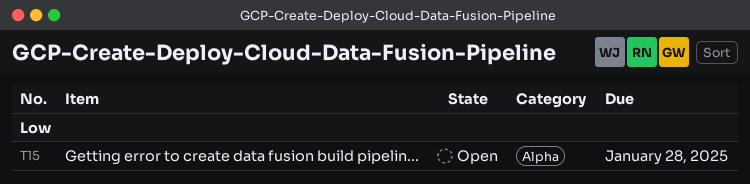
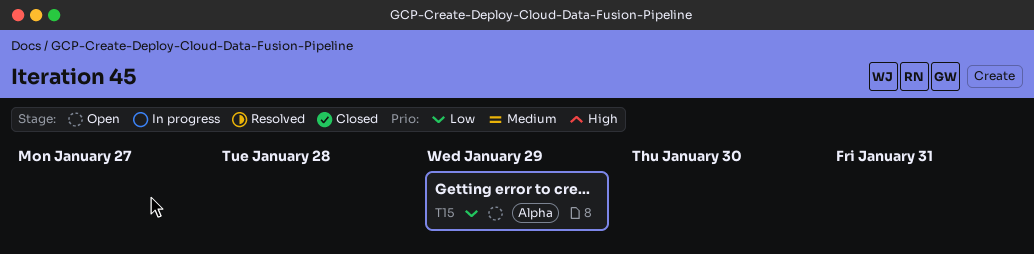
T15, due: Jan 28 -> Jan 29

